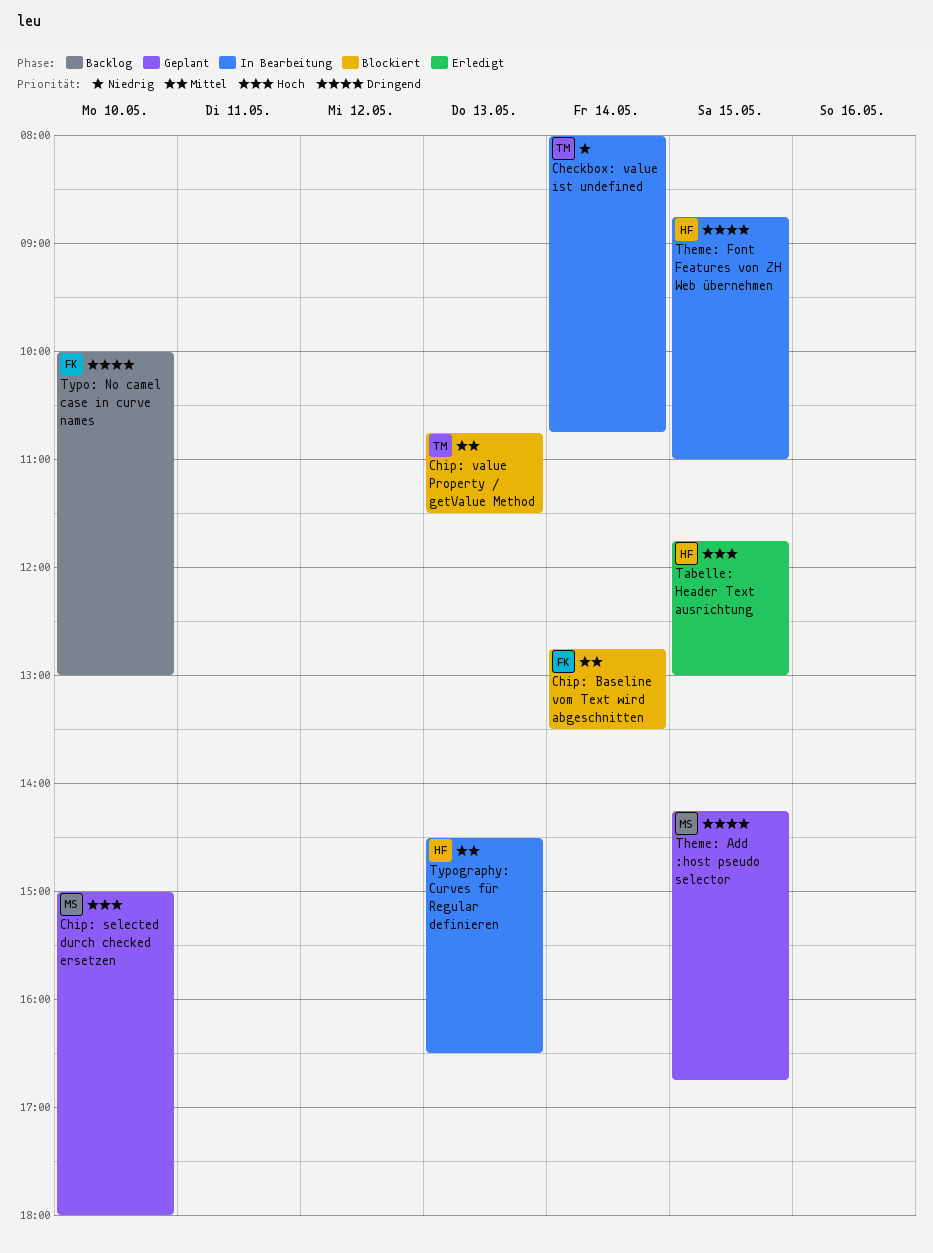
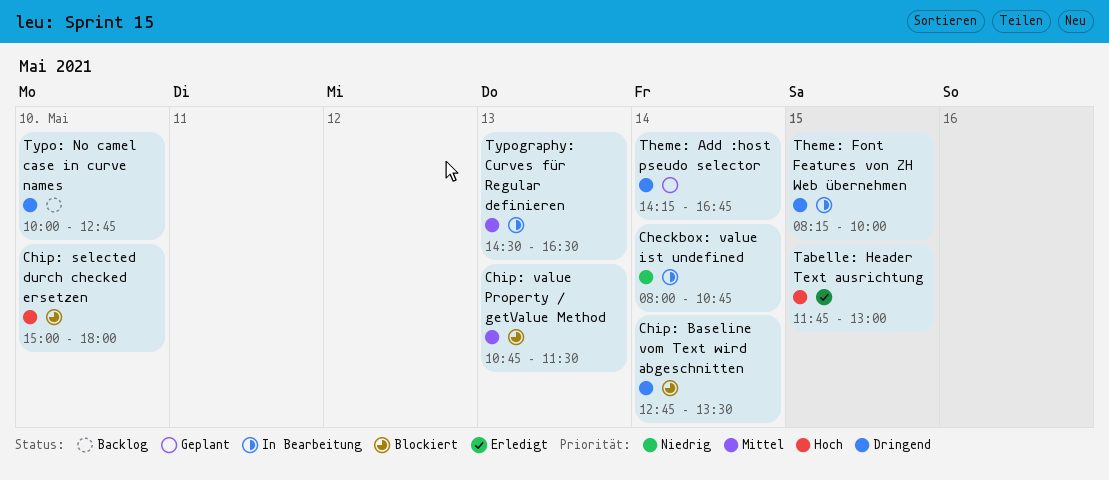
Chip: Baseline vom Text wird abgeschnitten, priority: Mittel -> Dringend
Chip: selected durch checked ersetzen, status: Geplant -> Blockiert
Theme: Add :host pseudo selector, day: May 15 -> May 14
Theme: Font Features von ZH Web übernehmen, begins: 08:45 -> 08:15
Theme: Font Features von ZH Web übernehmen, ends: 11:00 -> 10:00
Typo: No camel case in curve names, ends: 13:00 -> 12:45

